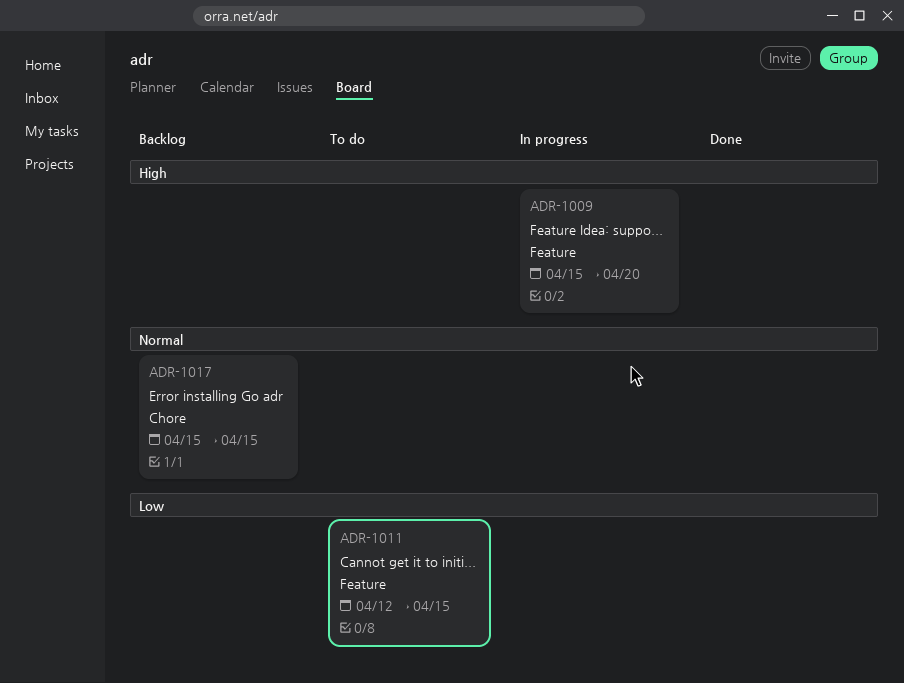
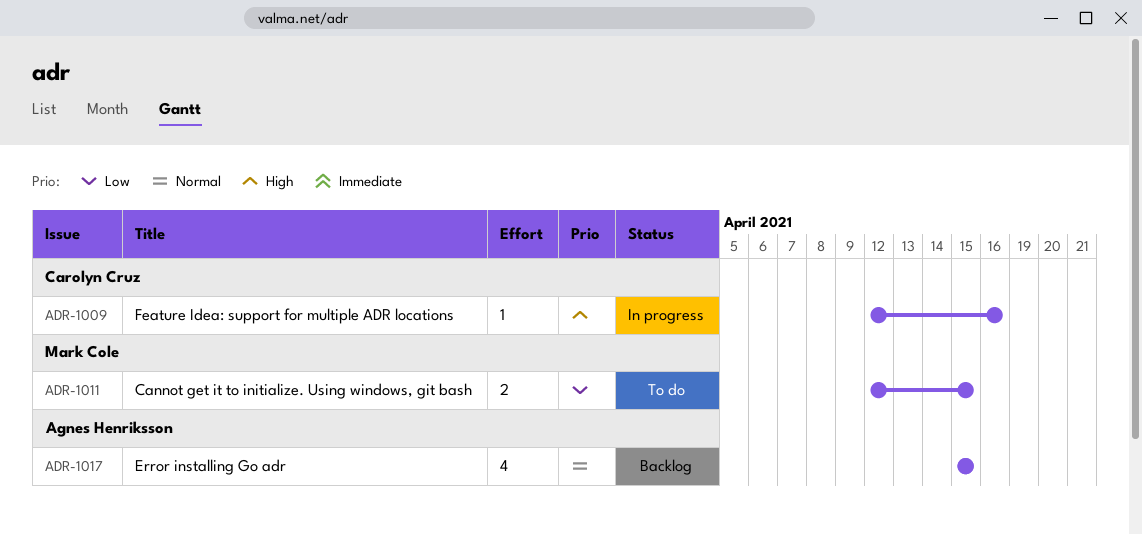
ADR-1009, start: Apr 15 -> Apr 12
ADR-1009, due: Apr 20 -> Apr 16

